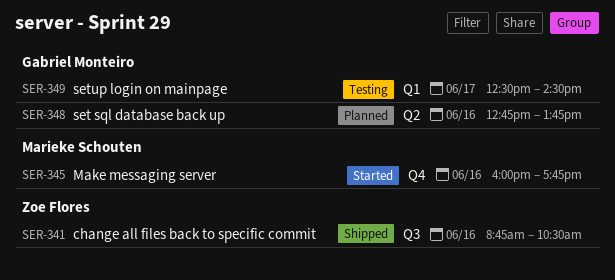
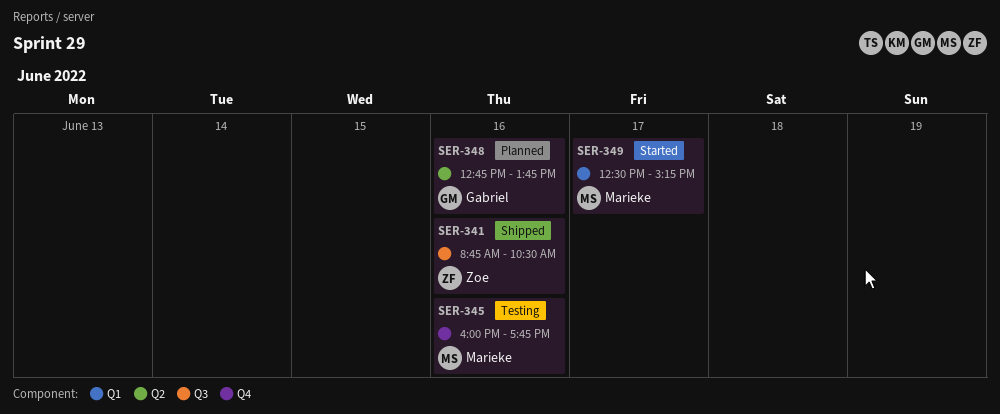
SER-345, status: Started -> Testing
SER-349, status: Testing -> Started
SER-349, owner: Gabriel Monteiro -> Marieke Schouten
SER-349, ends: 14:30 -> 15:15

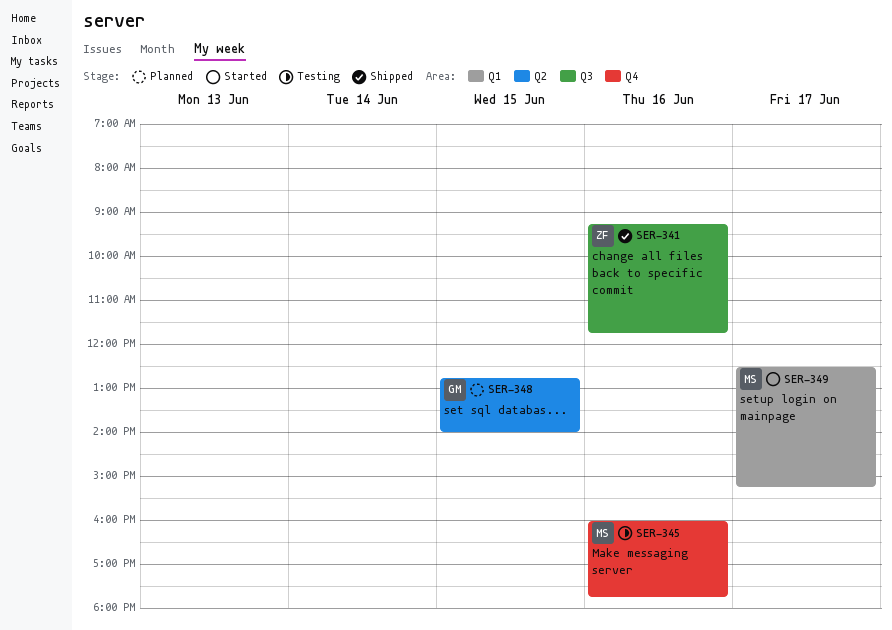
SER-341, begins: 08:45 -> 09:15
SER-341, ends: 10:30 -> 11:45
SER-348, day: Jun 16 -> Jun 15
SER-348, ends: 13:45 -> 14:00

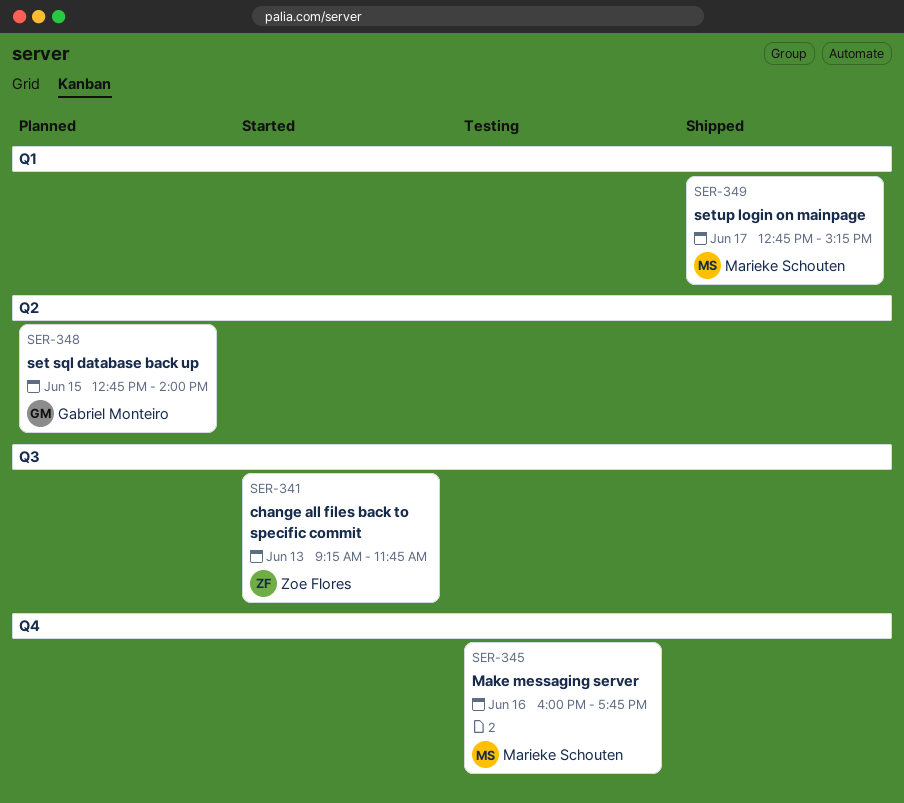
SER-341, status: Shipped -> Started
SER-341, day: Jun 16 -> Jun 13
SER-349, status: Started -> Shipped
SER-349, begins: 12:30 -> 12:45

